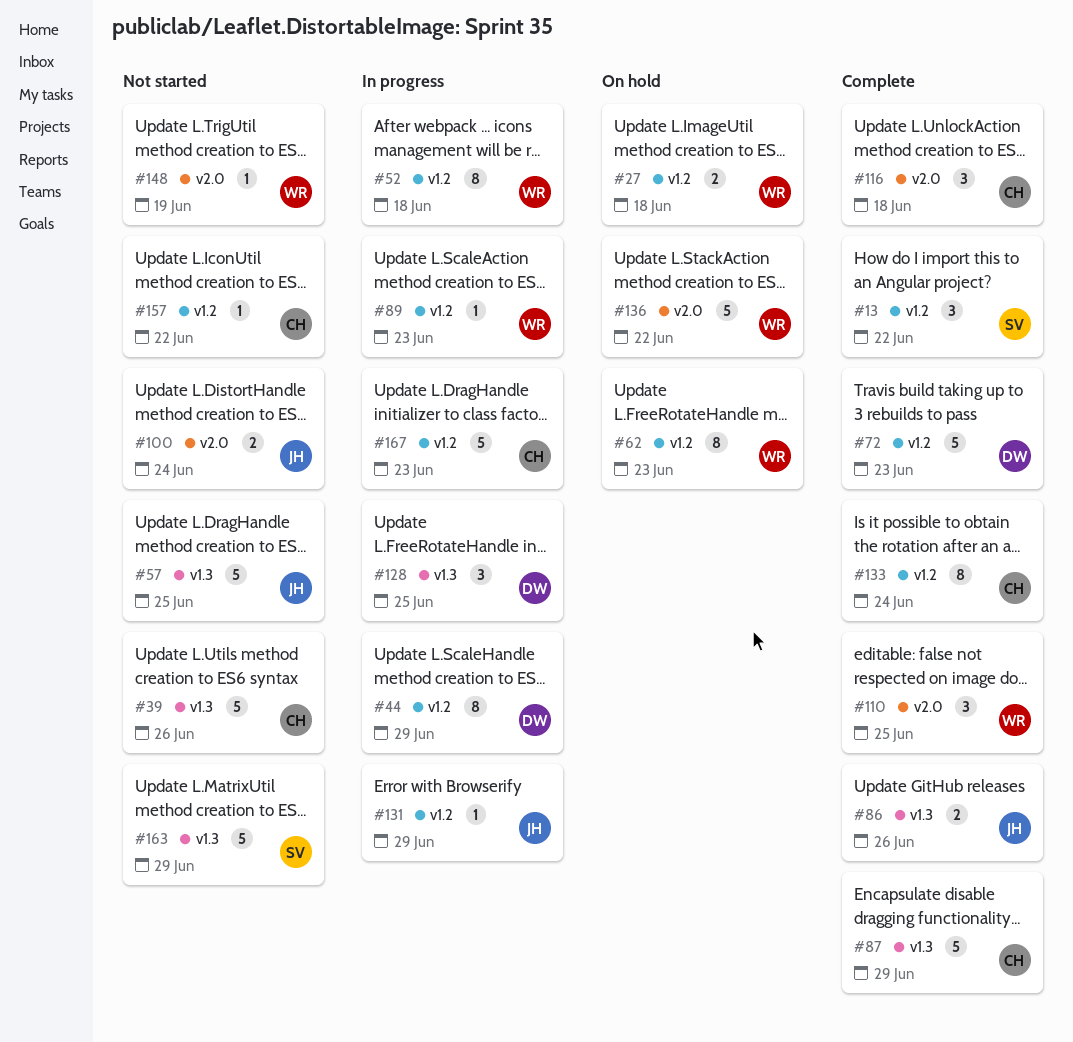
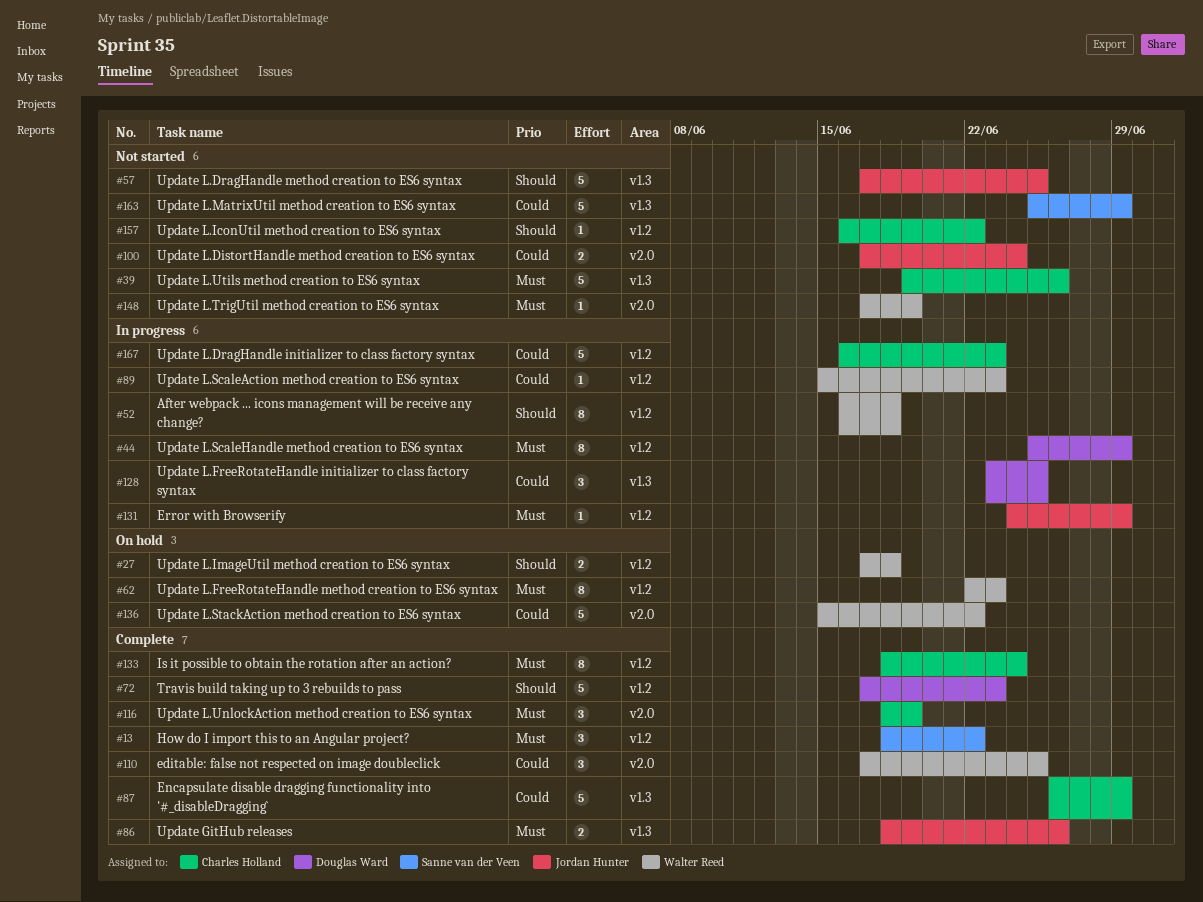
#116, due: Jun 18 -> Jun 19

